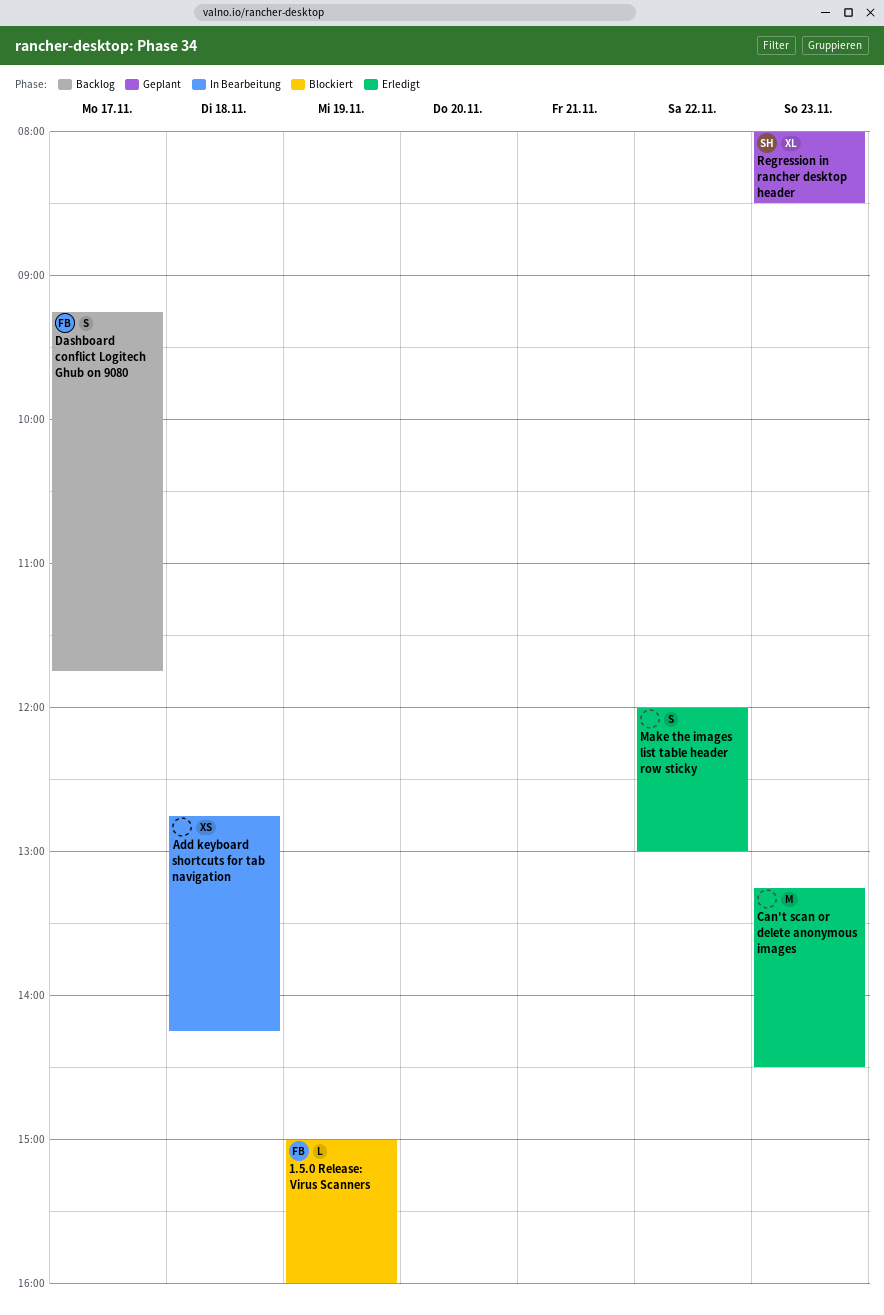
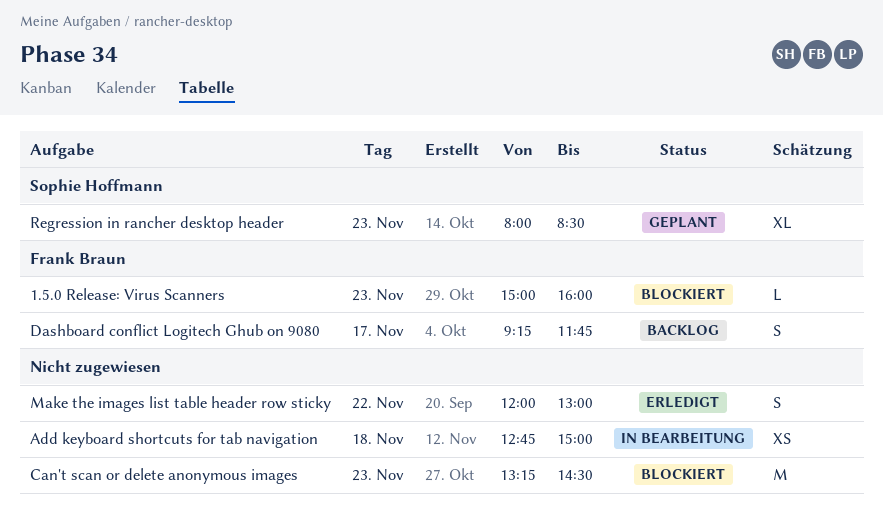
1.5.0 Release: Virus Scanners, day: Nov 19 -> Nov 23
Add keyboard shortcuts for tab navigation, ends: 14:15 -> 15:00
Can't scan or delete anonymous images, status: Erledigt -> Blockiert

